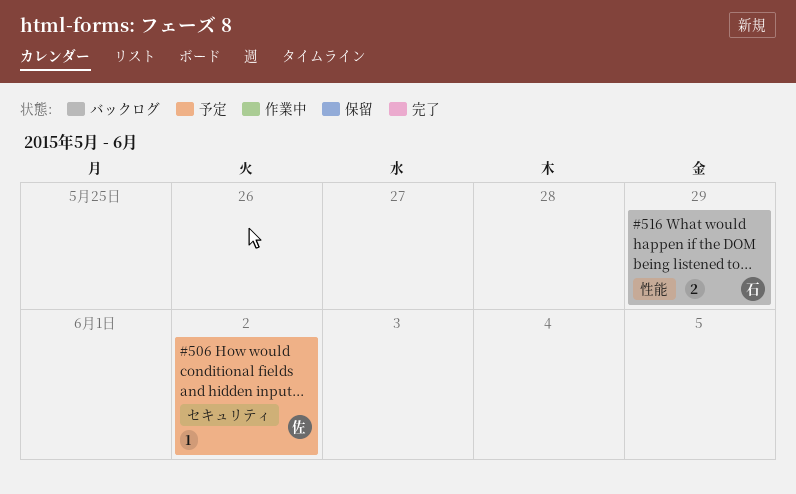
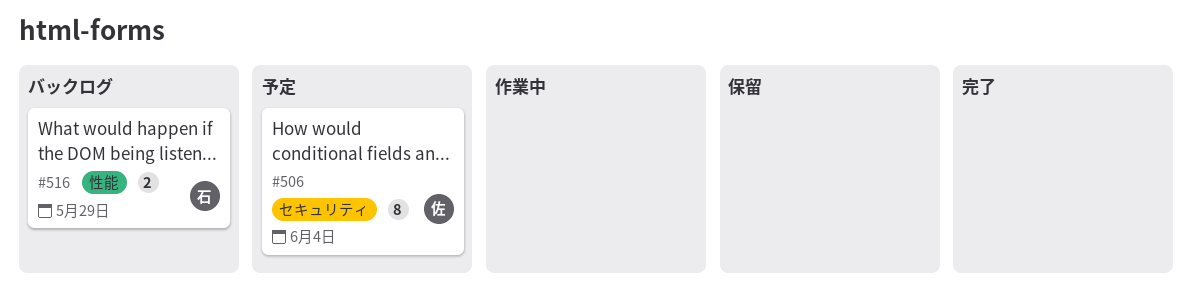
#506, estimate: 1 -> 8
#506, due: Jun 2 -> Jun 4

